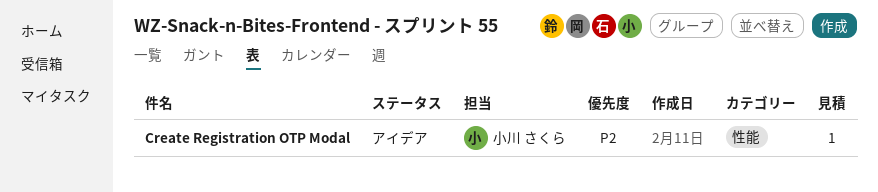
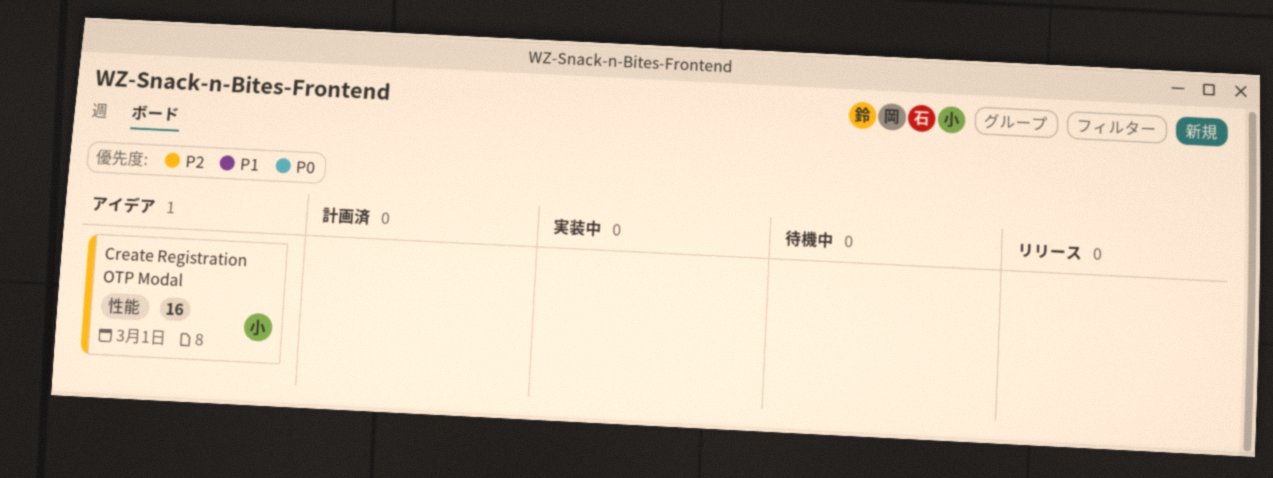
Create Registration OTP Modal, estimate: 1 -> 16

